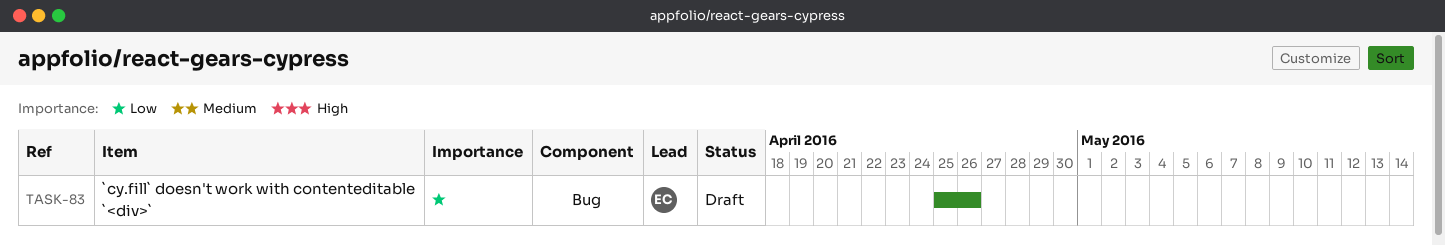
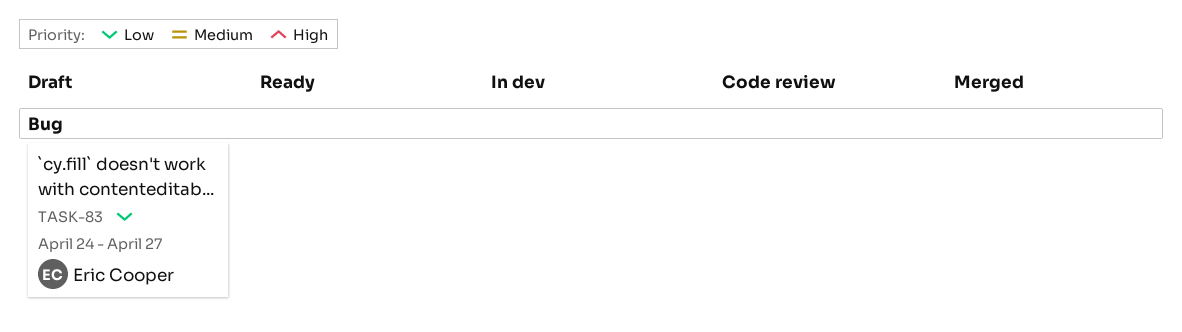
TASK-83, start: Apr 25 -> Apr 24
TASK-83, due: Apr 26 -> Apr 27

